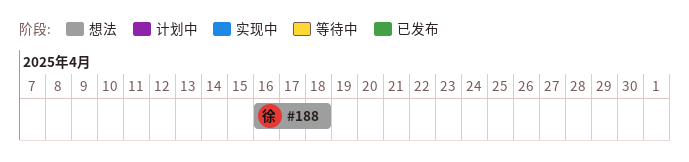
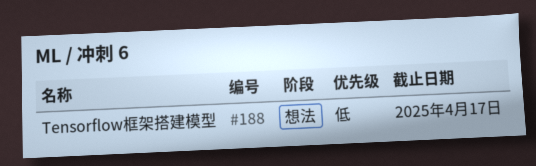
#188, due: Apr 18 -> Apr 17

